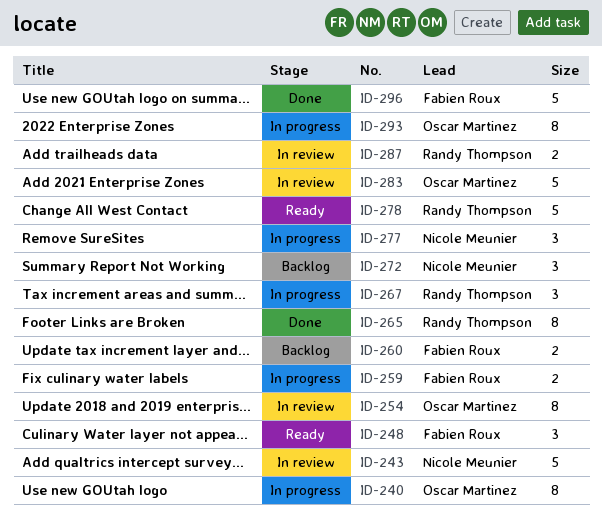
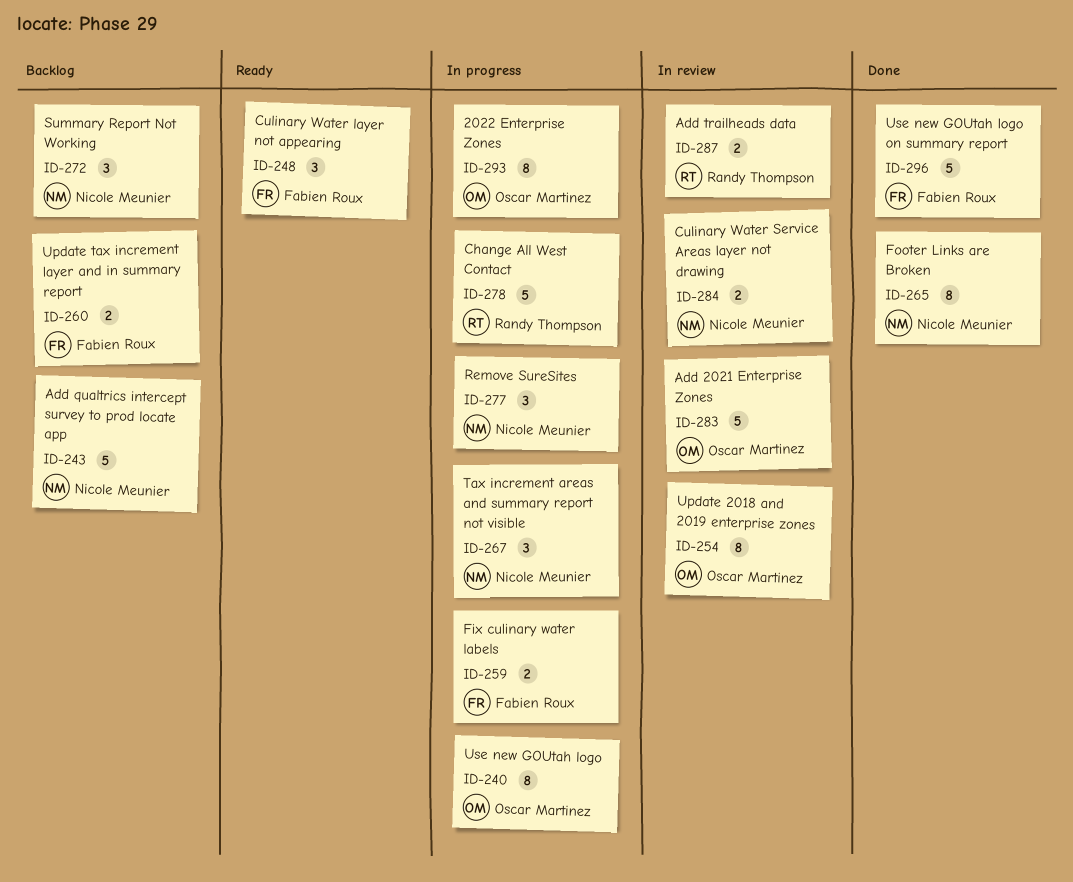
ID-243, status: In review -> Backlog
ID-265, owner: Randy Thompson -> Nicole Meunier
ID-267, owner: Randy Thompson -> Nicole Meunier
ID-278, status: Ready -> In progress
ID-284: none -> present

